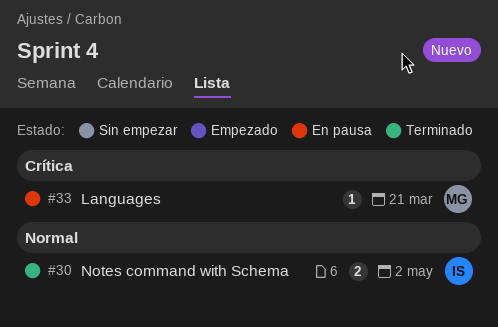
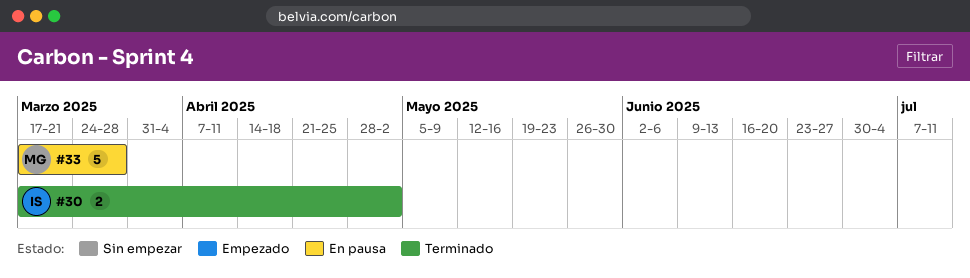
#33, estimate: 1 -> 5
#33, due: Mar 21 -> Mar 28

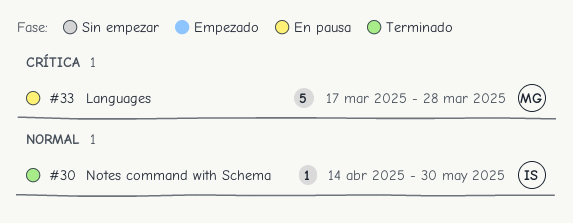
#30, estimate: 2 -> 1
#30, start: Mar 17 -> Apr 14
#30, due: May 2 -> May 30

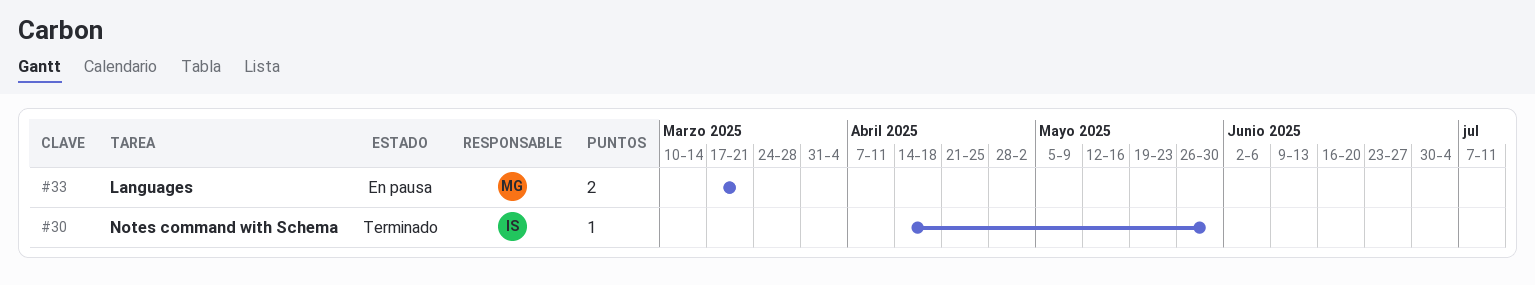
#33, estimate: 5 -> 2
#33, due: Mar 28 -> Mar 21

